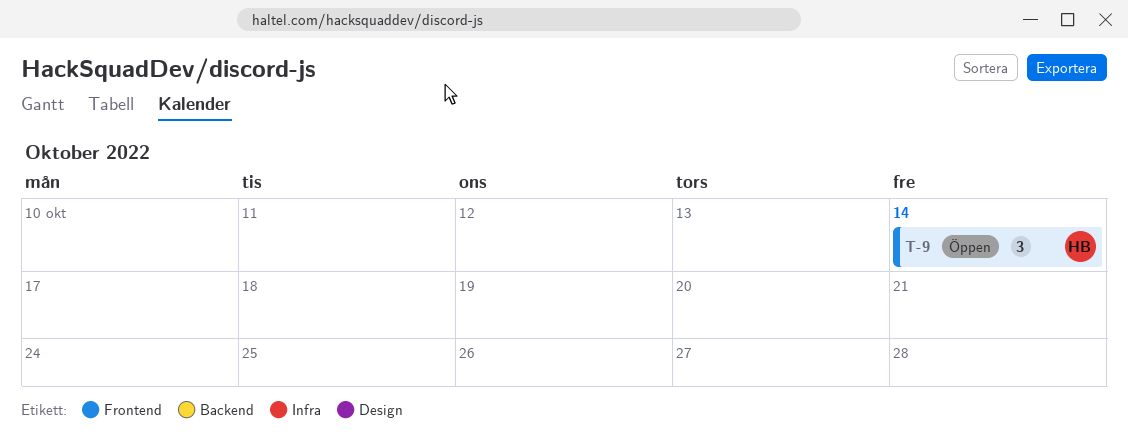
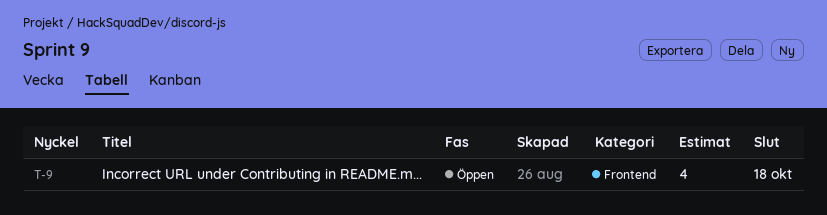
T-9, estimate: 3 -> 4
T-9, due: Oct 14 -> Oct 18

